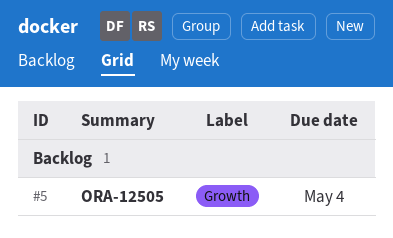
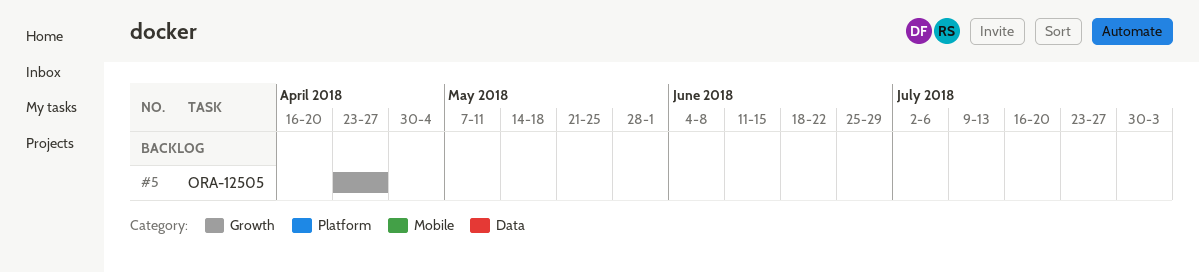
#5, due: May 4 -> Apr 27

